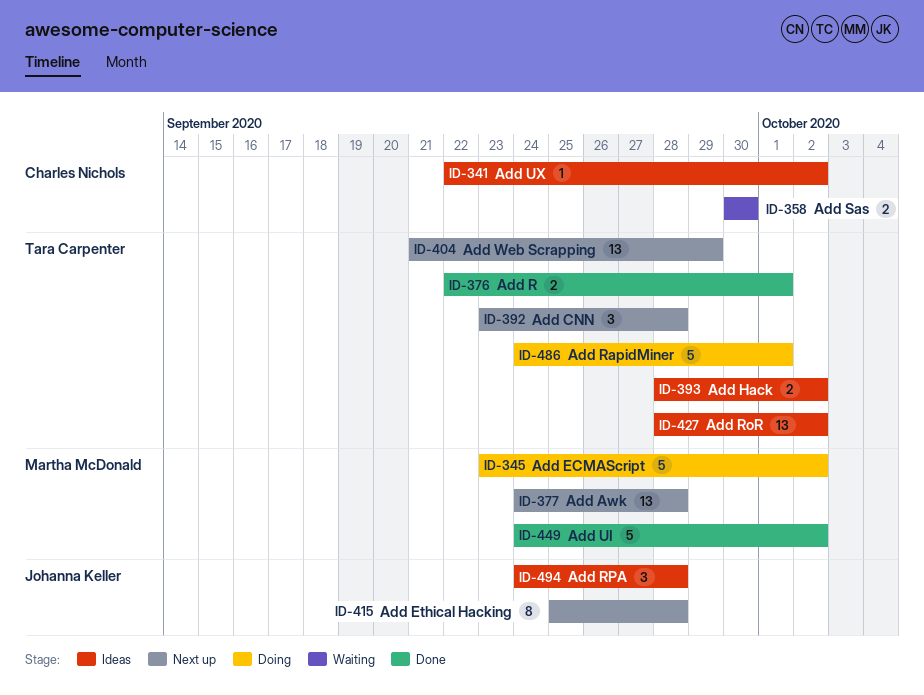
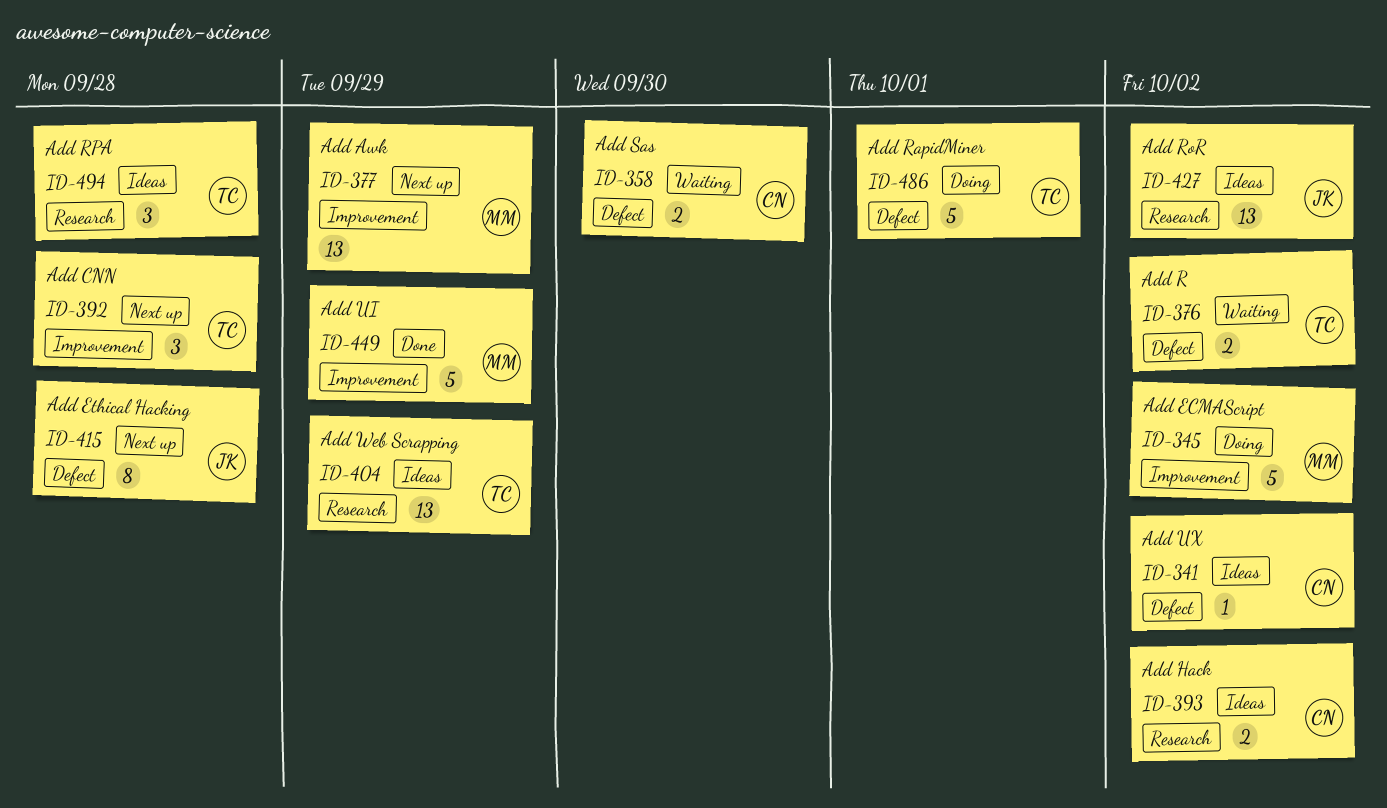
ID-376, status: Done -> Waiting
ID-376, due: Oct 1 -> Oct 2
ID-377, due: Sep 28 -> Sep 29
ID-393, owner: Tara Carpenter -> Charles Nichols
ID-404, status: Next up -> Ideas
ID-427, owner: Tara Carpenter -> Johanna Keller
ID-449, due: Oct 2 -> Sep 29
ID-494, owner: Johanna Keller -> Tara Carpenter

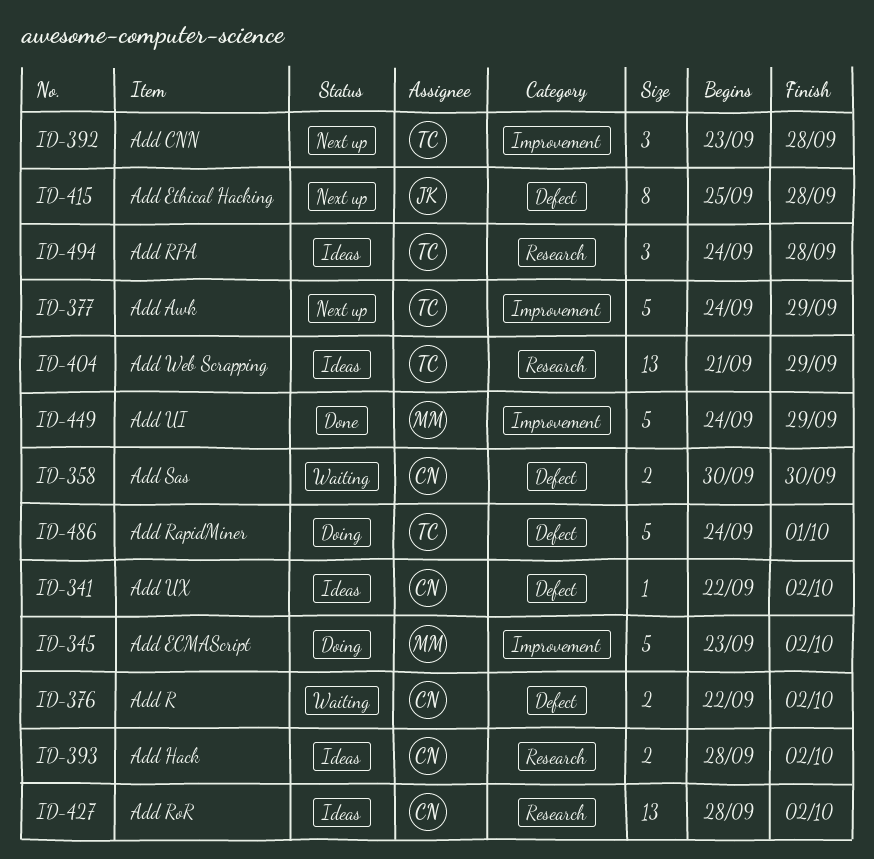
ID-376, owner: TC -> CN
ID-377, owner: MM -> TC
ID-377, estimate: 13 -> 5
ID-427, owner: JK -> CN

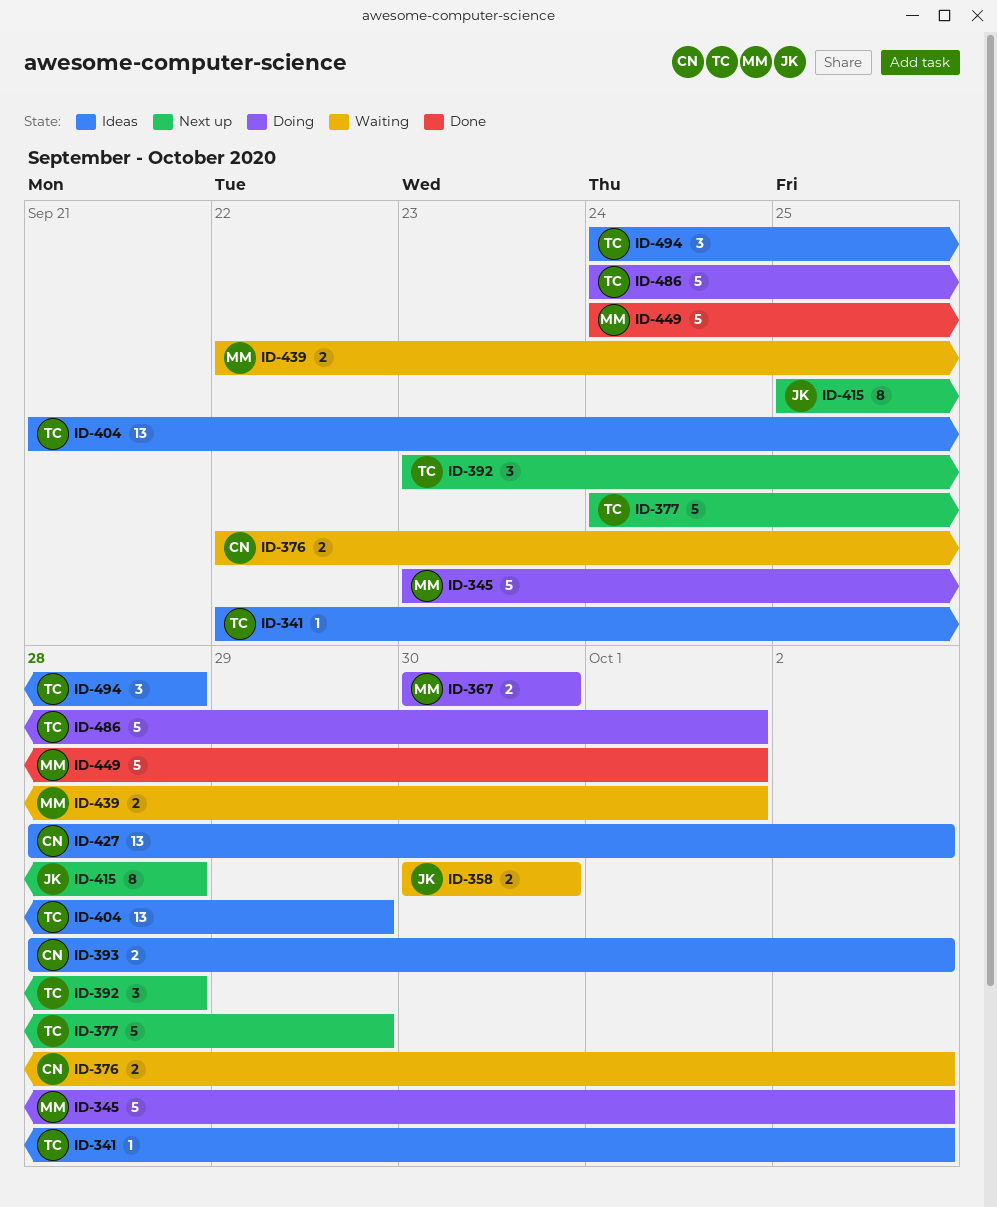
ID-341, owner: CN -> TC
ID-358, owner: CN -> JK
ID-367: none -> present
ID-439: none -> present
ID-449, due: Sep 29 -> Oct 1

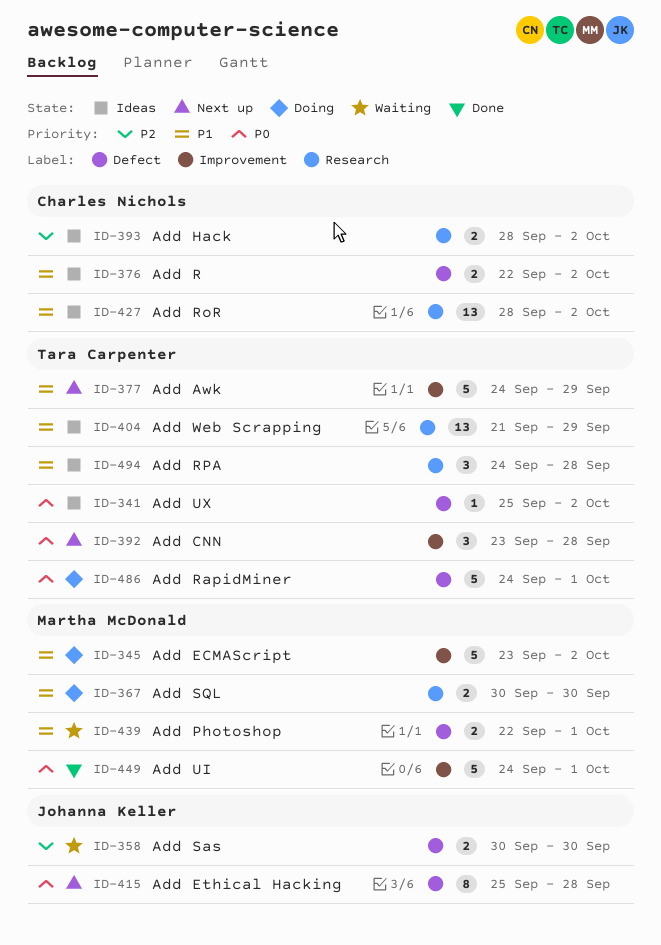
ID-341, start: Sep 22 -> Sep 25
ID-376, status: Waiting -> Ideas

